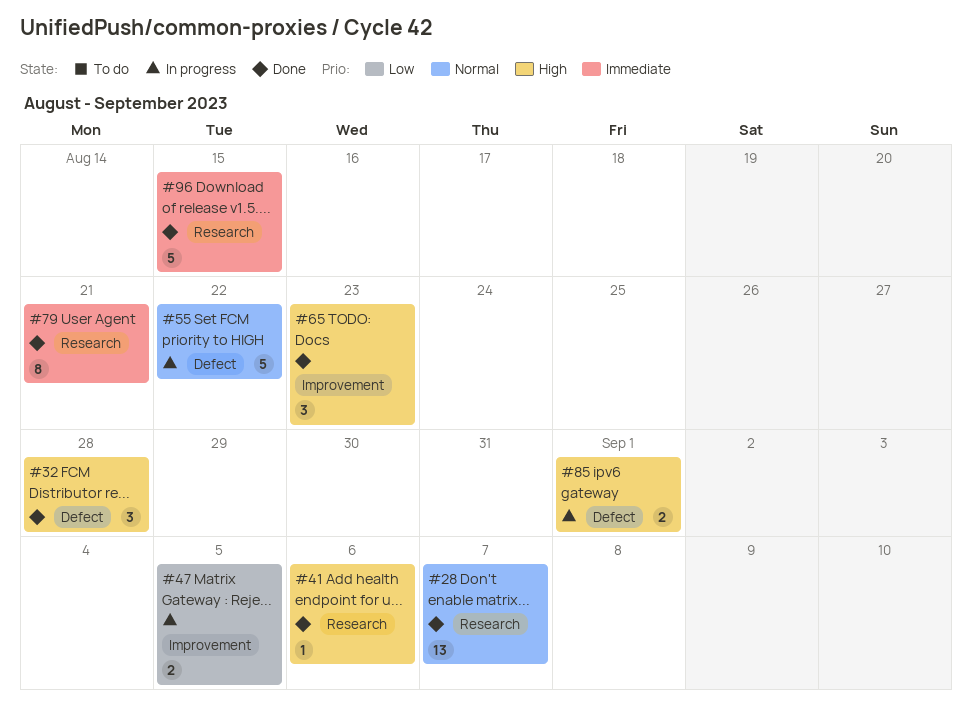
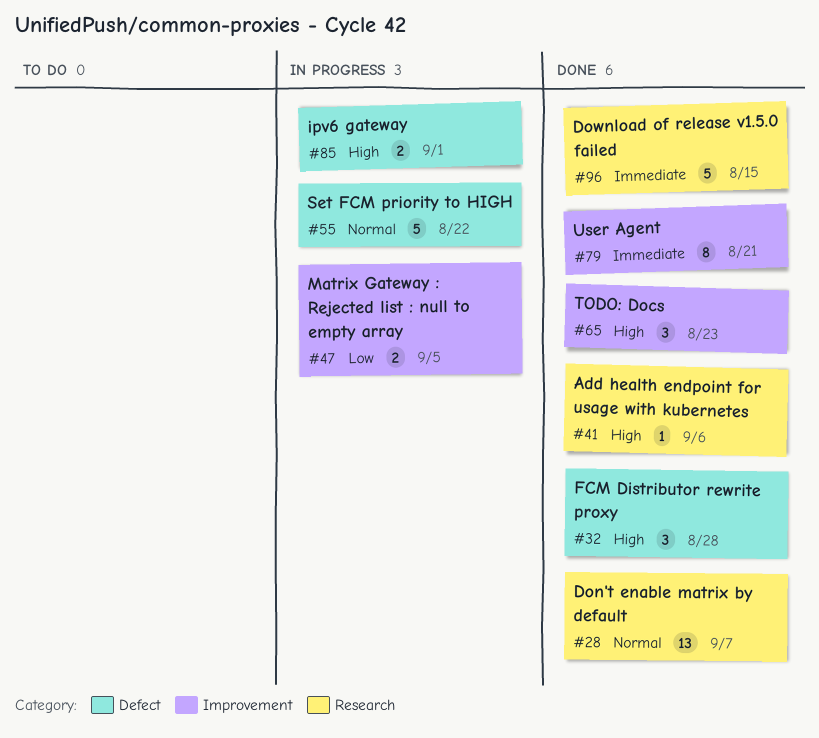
#79, label: Research -> Improvement

